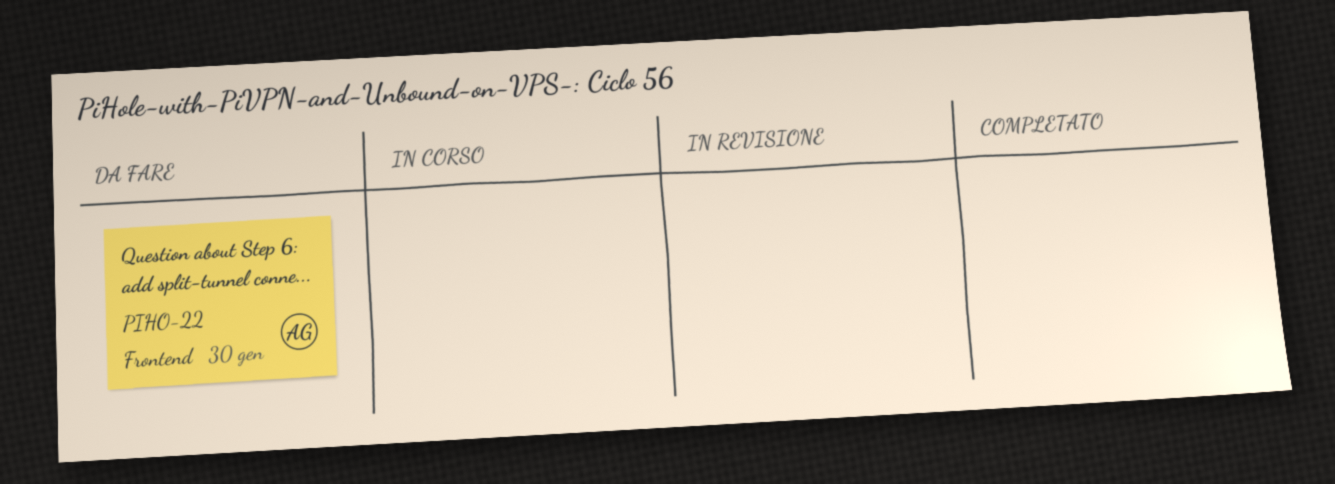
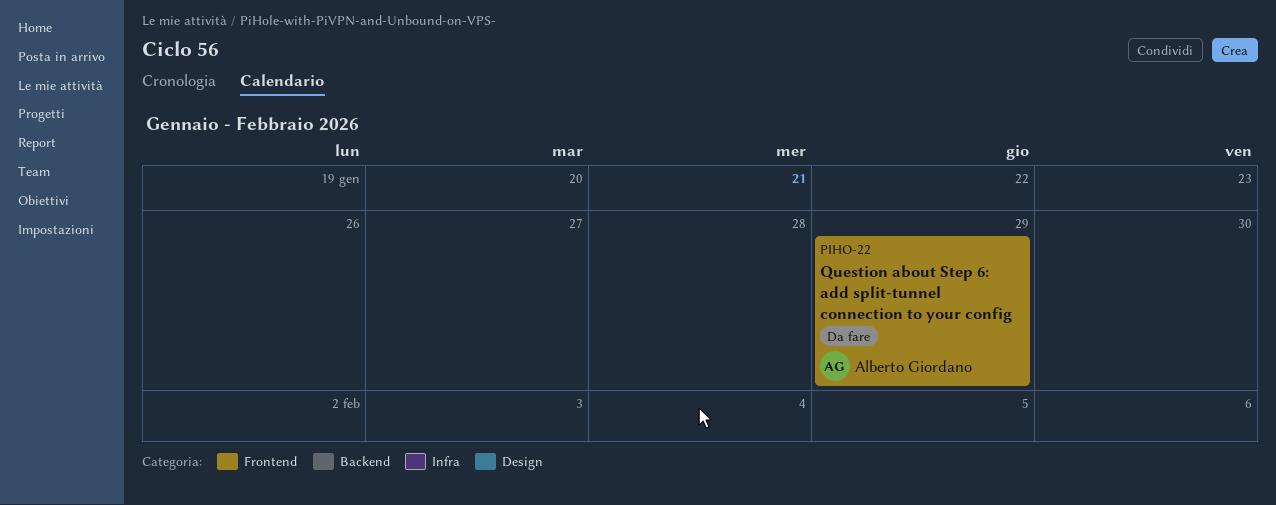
PIHO-22, due: Jan 30 -> Jan 29

